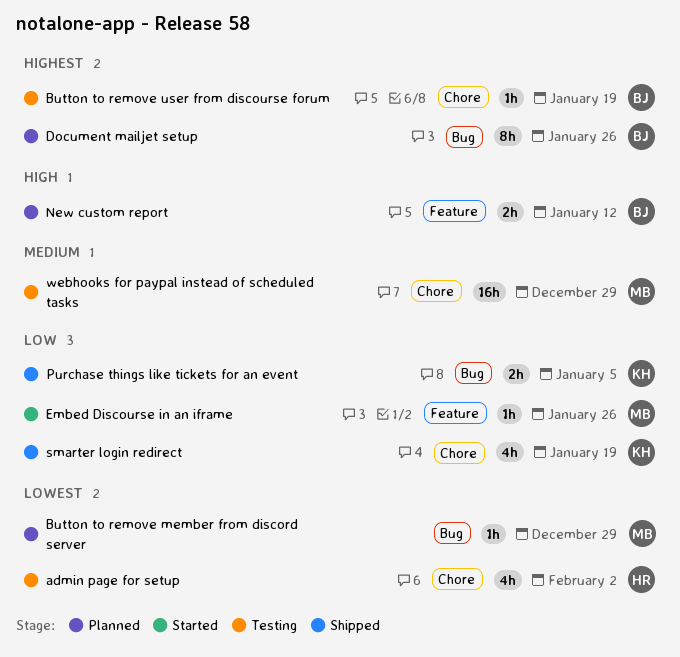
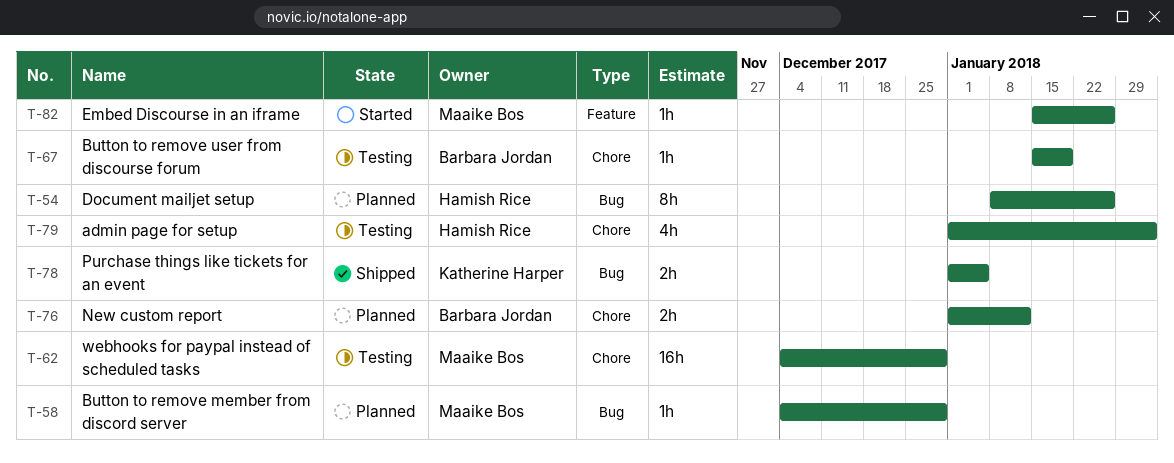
Document mailjet setup, owner: Barbara Jordan -> Hamish Rice
New custom report, label: Feature -> Chore
smarter login redirect: present -> none

